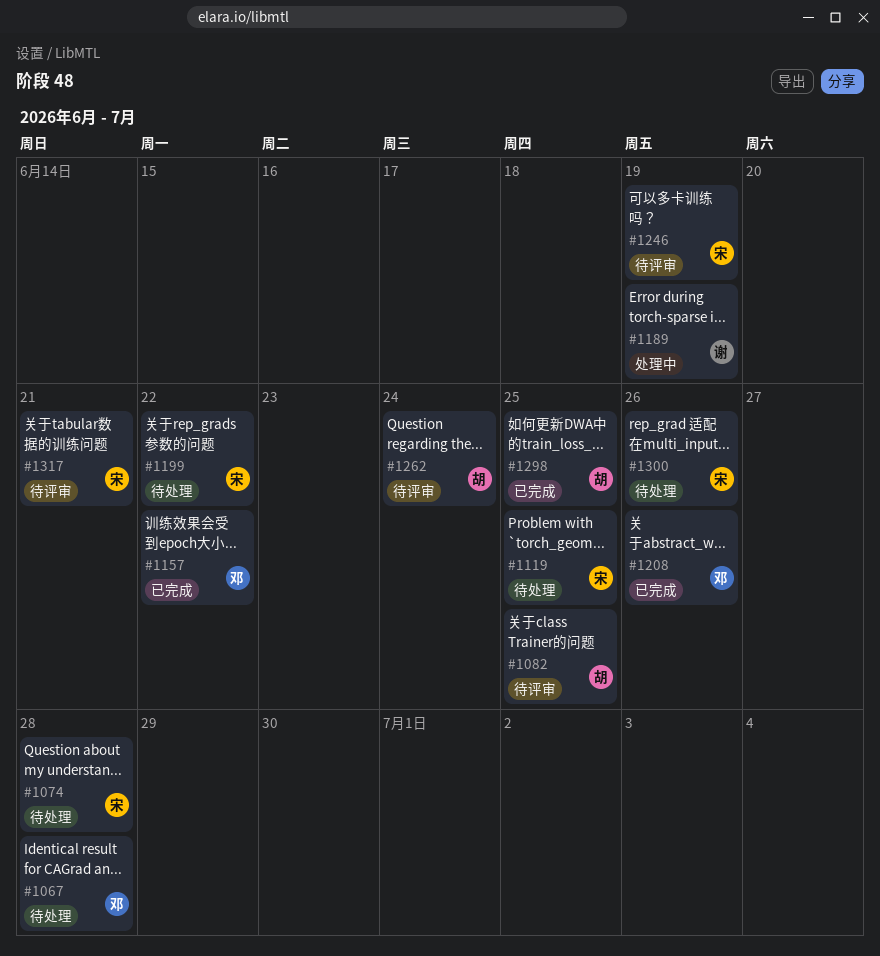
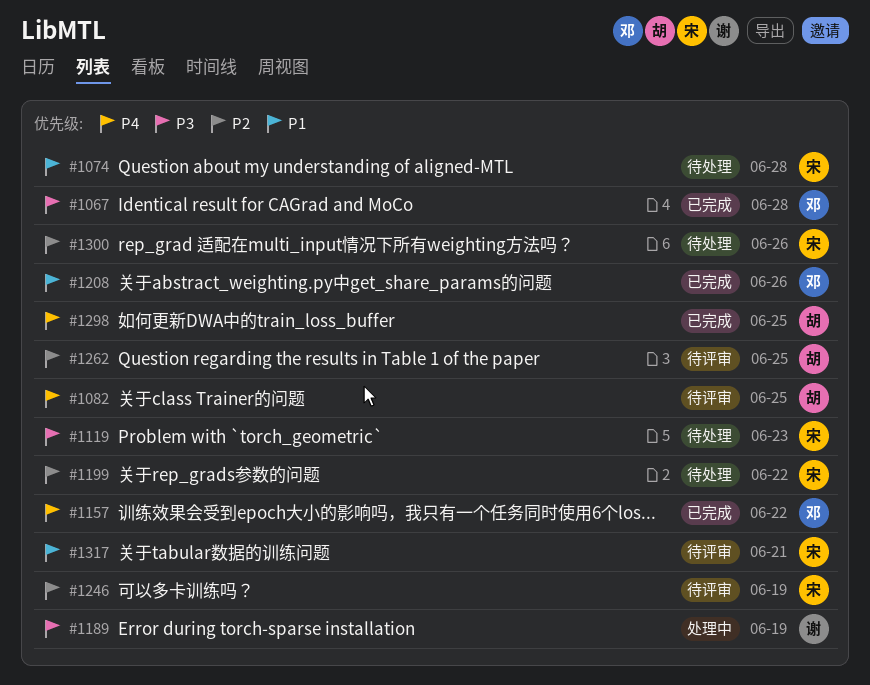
#1067, status: 待处理 -> 已完成
#1119, due: Jun 25 -> Jun 23
#1262, due: Jun 24 -> Jun 25

